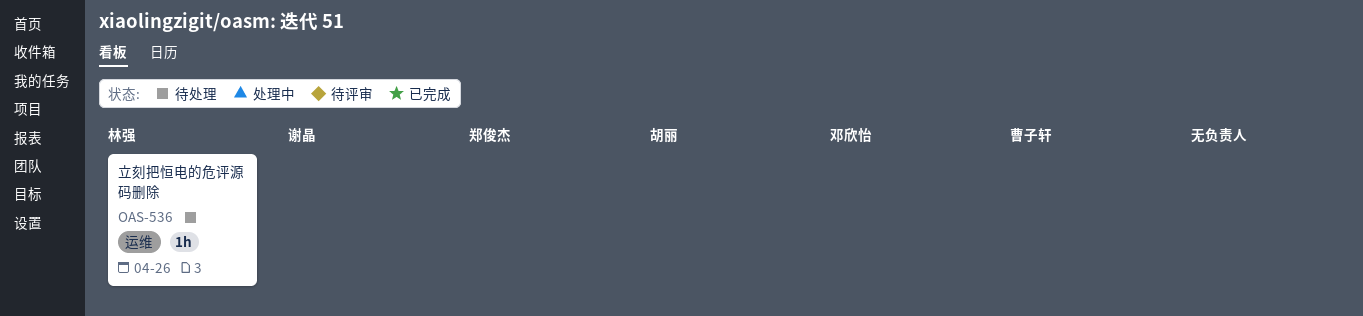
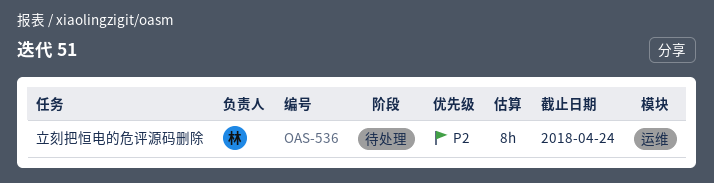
OAS-536, estimate: 1h -> 8h
OAS-536, due: Apr 26 -> Apr 24

